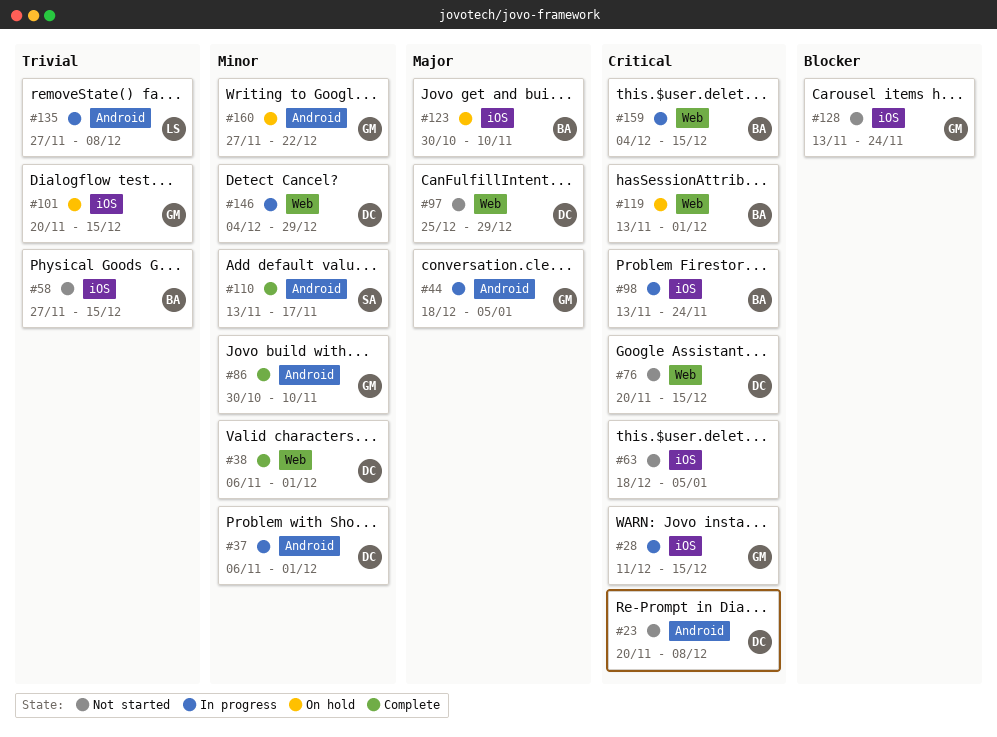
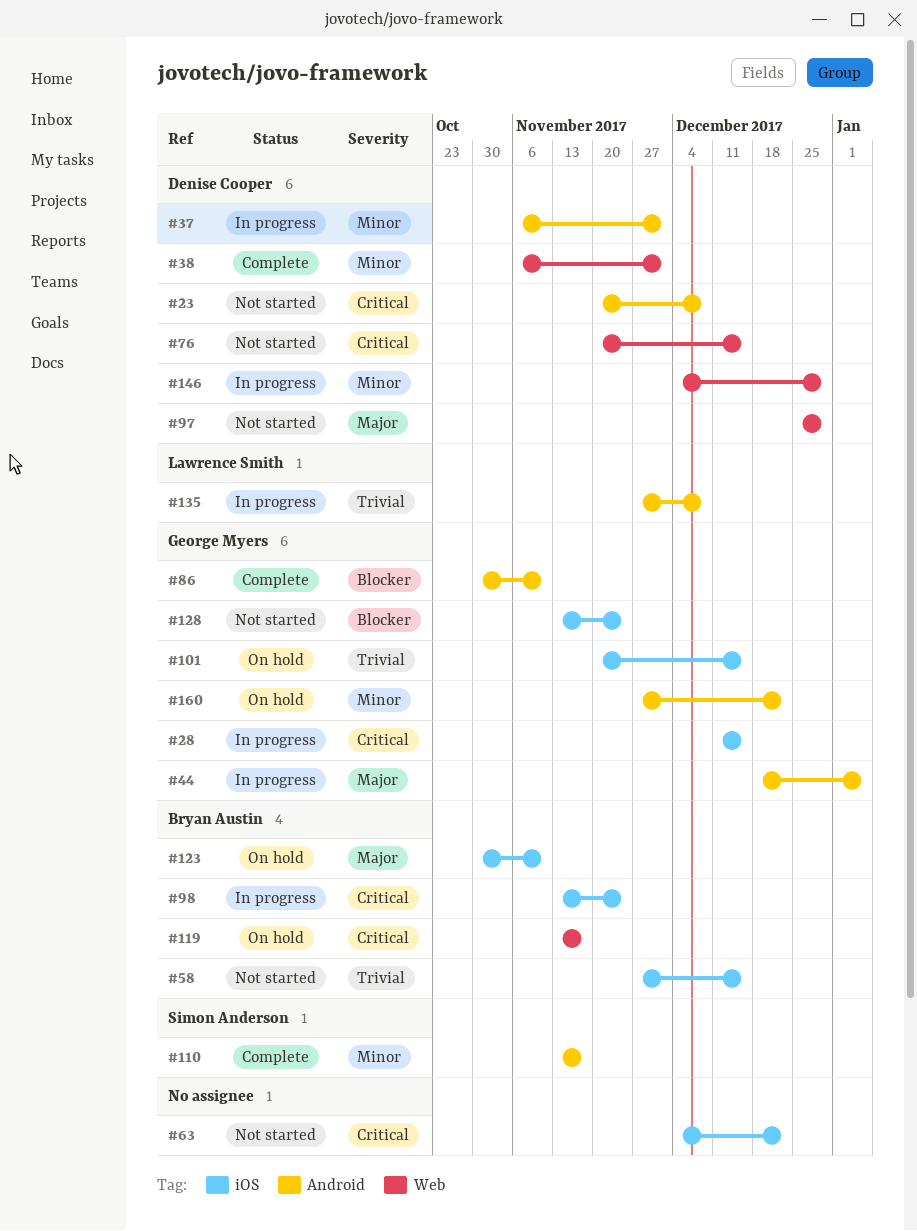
#63, start: Dec 18 -> Dec 4
#63, due: Jan 5 -> Dec 22
#86, priority: Minor -> Blocker
#119, due: Dec 1 -> Nov 17
#159: present -> none

